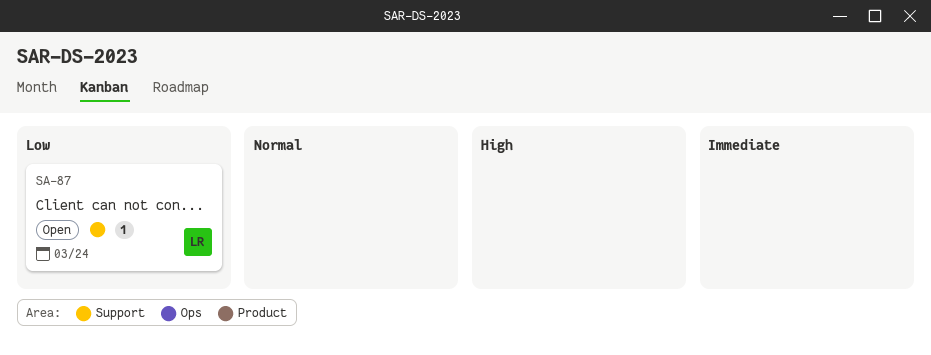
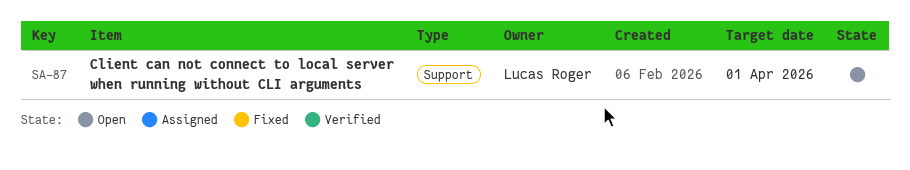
SA-87, due: Mar 24 -> Apr 1

